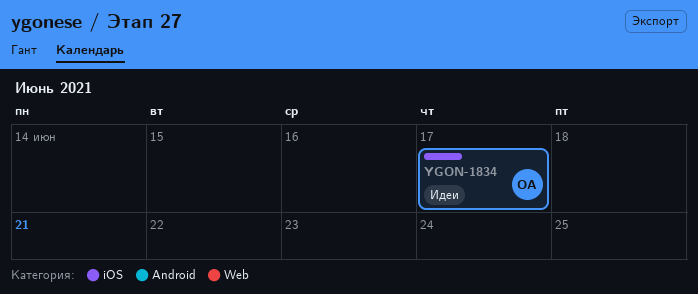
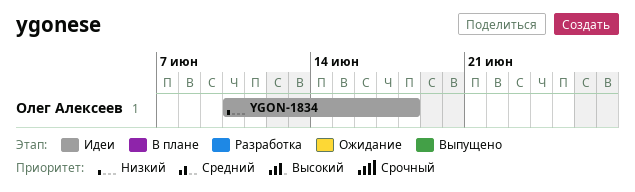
YGON-1834, due: Jun 17 -> Jun 18

